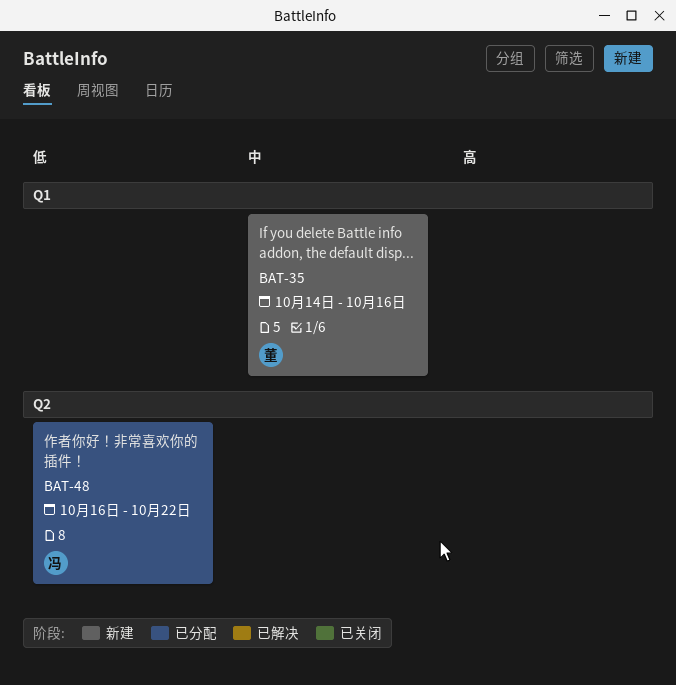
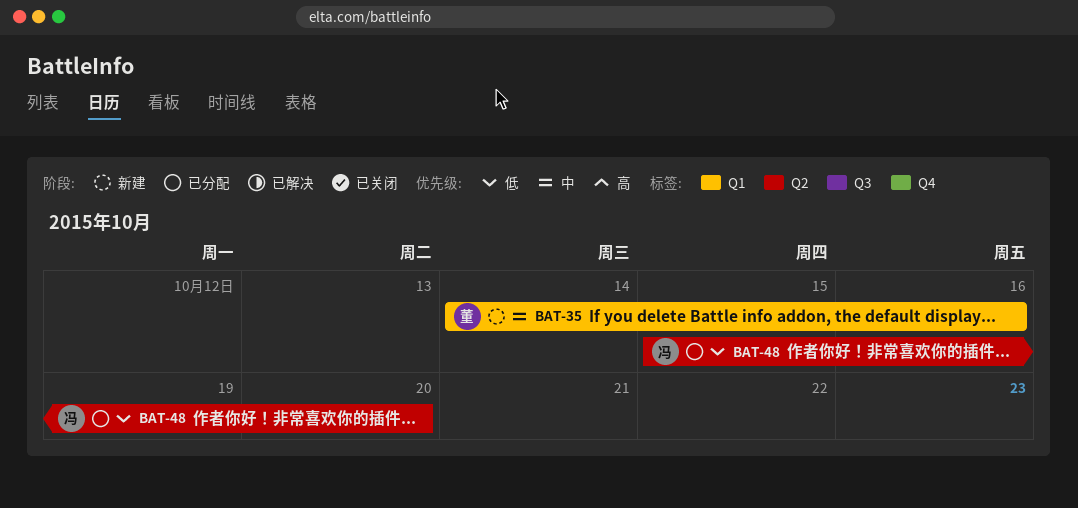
BAT-48, start: Oct 16 -> Oct 15
BAT-48, due: Oct 22 -> Oct 20

